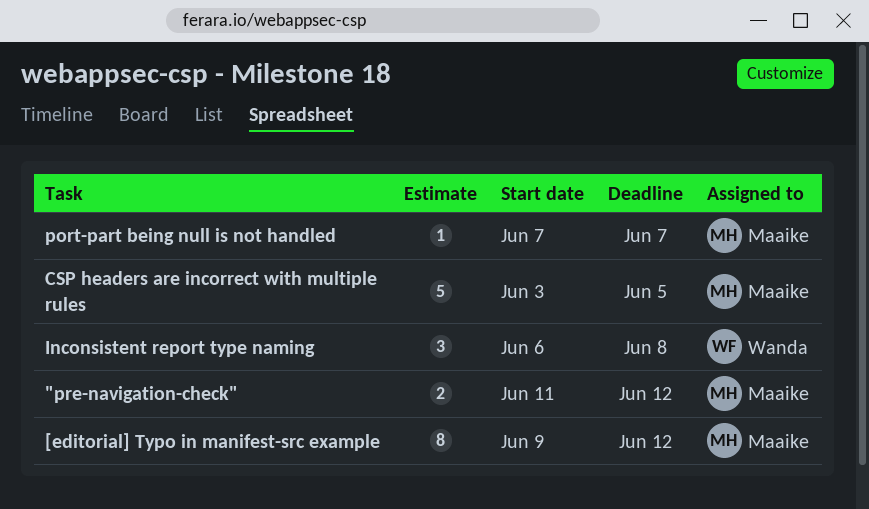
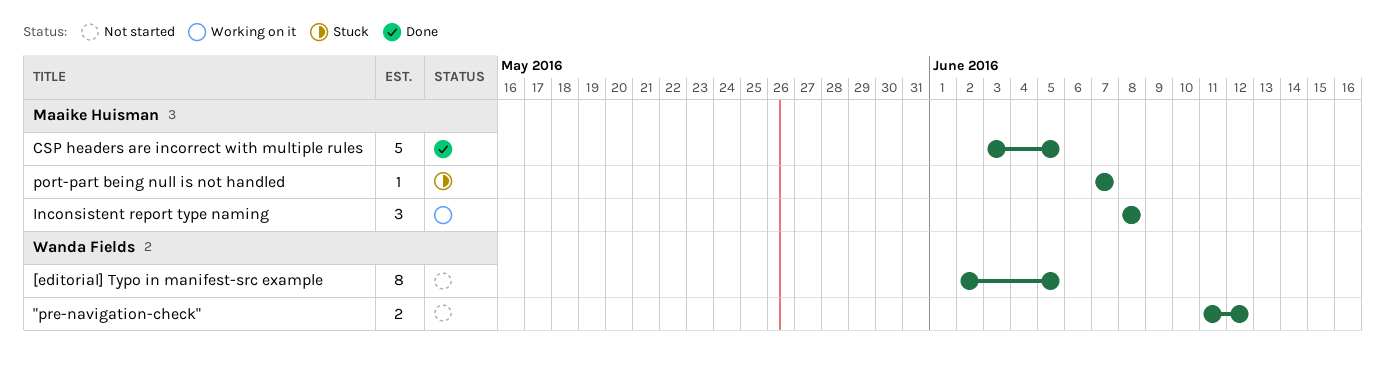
"pre-navigation-check", owner: Maaike Huisman -> Wanda Fields
[editorial] Typo in manifest-src example, owner: Maaike Huisman -> Wanda Fields
[editorial] Typo in manifest-src example, start: Jun 9 -> Jun 2
[editorial] Typo in manifest-src example, due: Jun 12 -> Jun 5
Inconsistent report type naming, owner: Wanda Fields -> Maaike Huisman
Inconsistent report type naming, start: Jun 6 -> Jun 8

